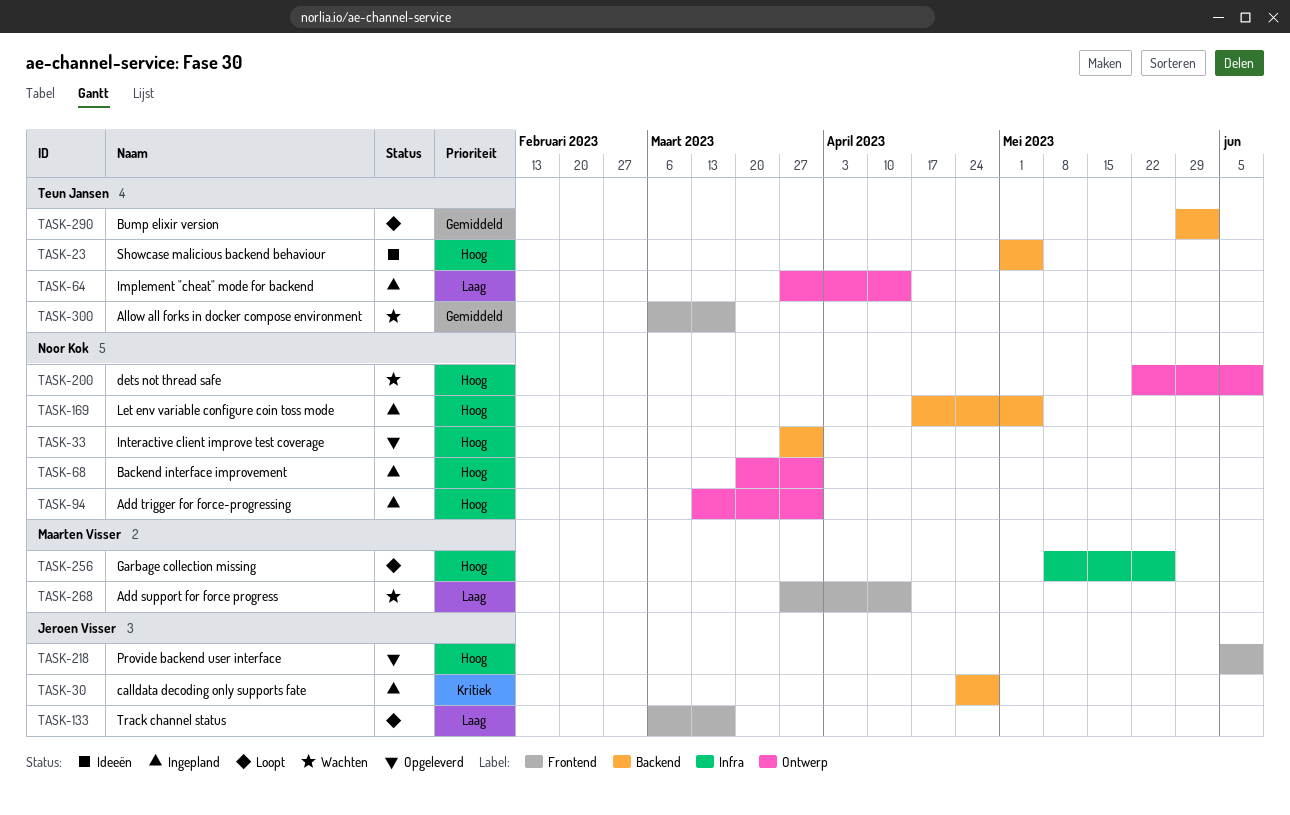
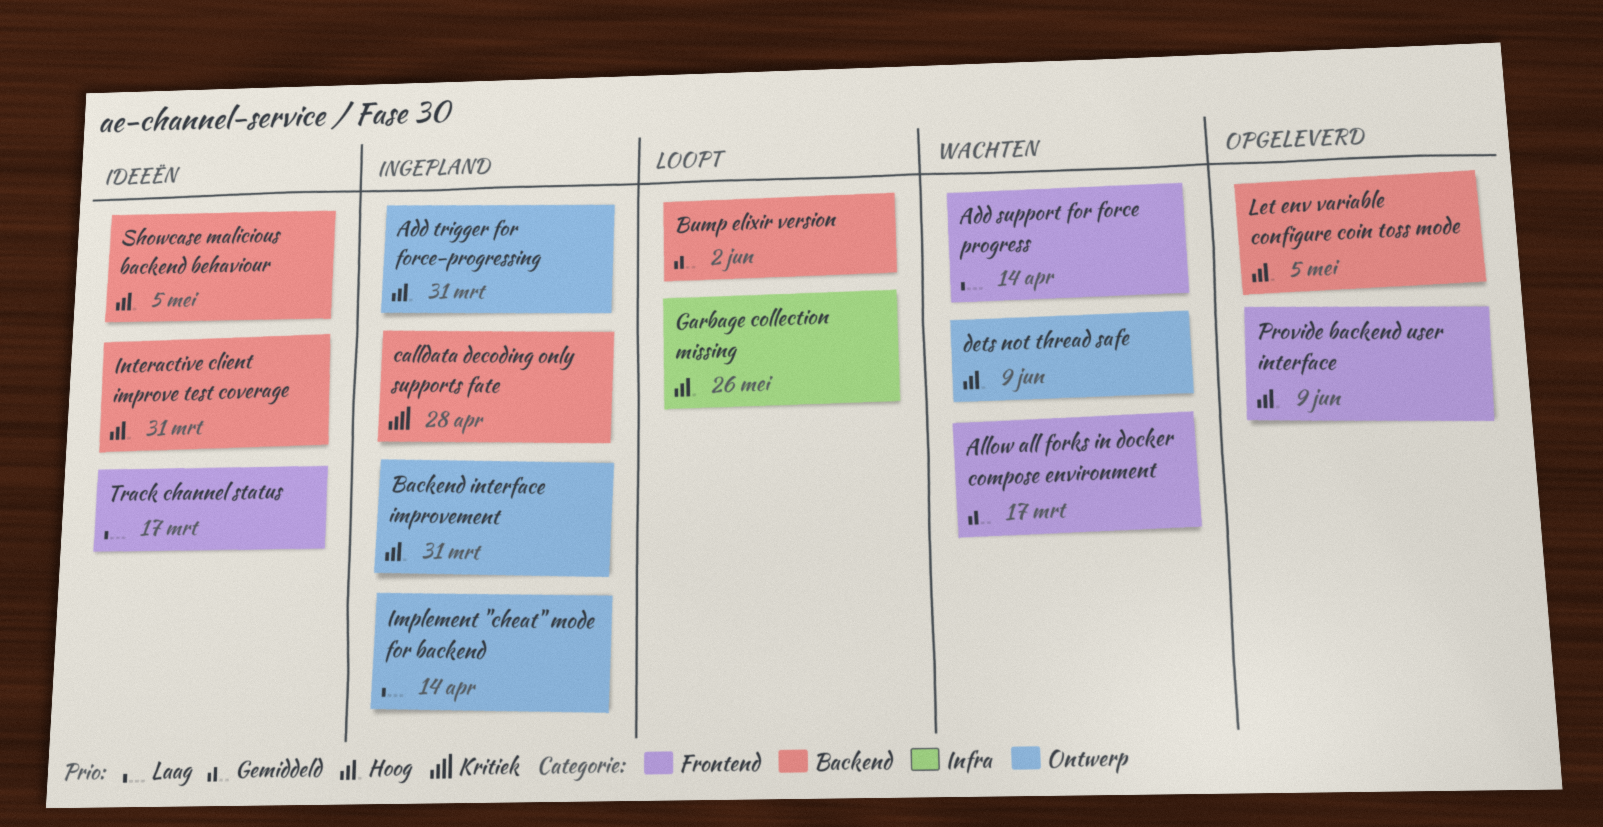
Interactive client improve test coverage, status: Opgeleverd -> Ideeën
Let env variable configure coin toss mode, status: Ingepland -> Opgeleverd
Track channel status, status: Loopt -> Ideeën

